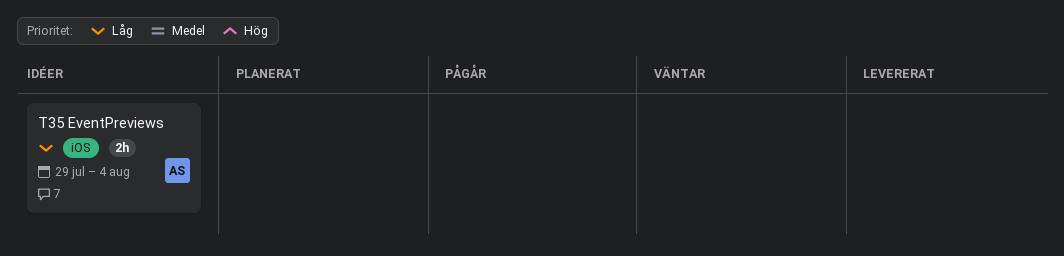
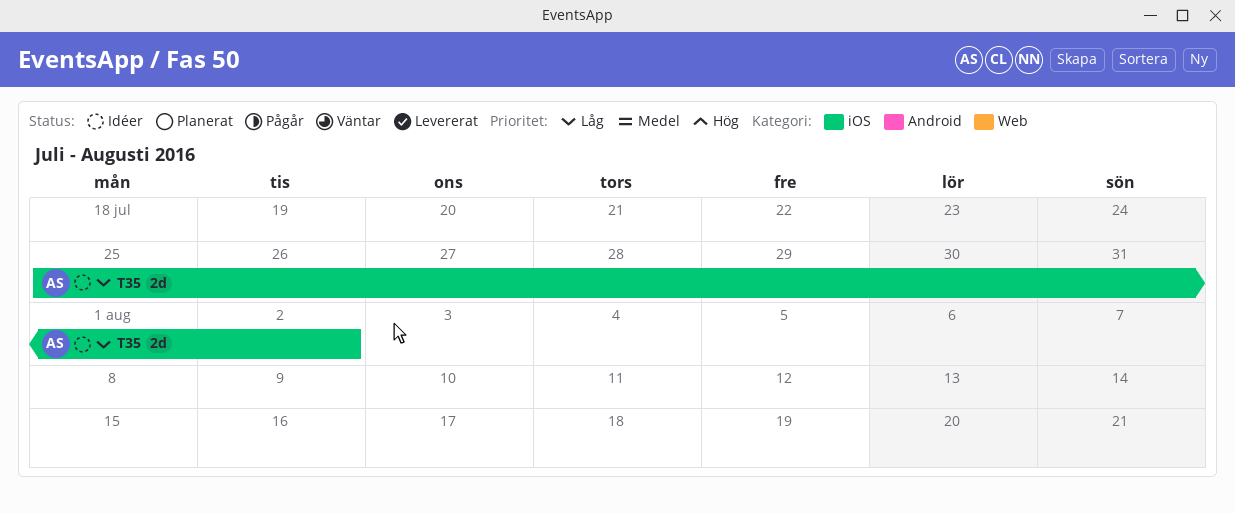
T35, estimate: 2h -> 2d
T35, start: Jul 29 -> Jul 25
T35, due: Aug 4 -> Aug 2

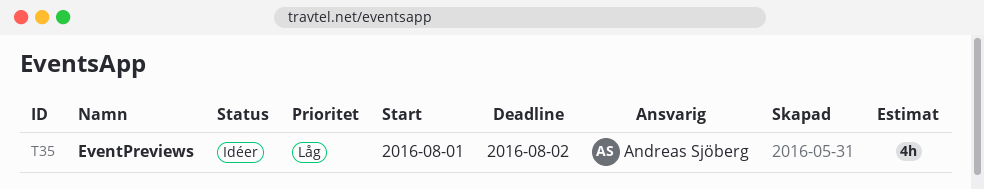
T35, estimate: 2d -> 4h
T35, start: Jul 25 -> Aug 1

